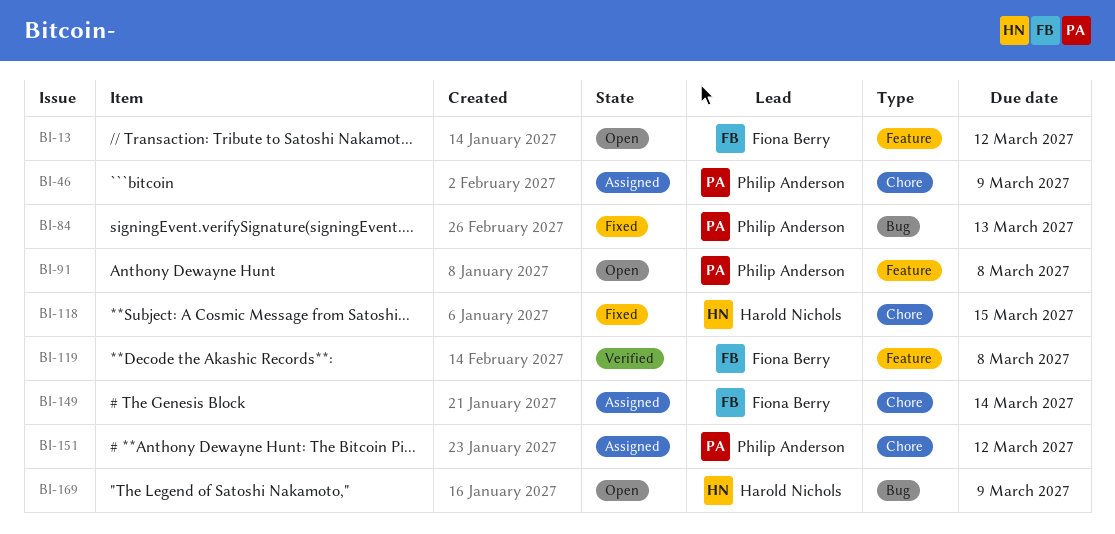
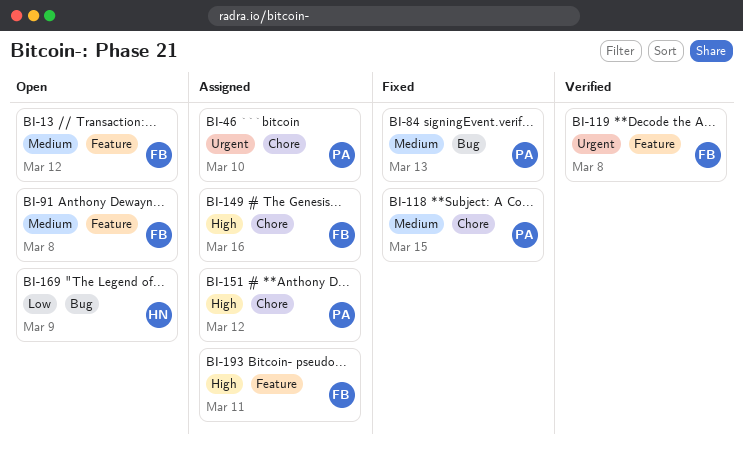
BI-46, due: Mar 9 -> Mar 10
BI-91, owner: Philip Anderson -> Fiona Berry
BI-118, owner: Harold Nichols -> Philip Anderson
BI-149, due: Mar 14 -> Mar 16
BI-193: none -> present

